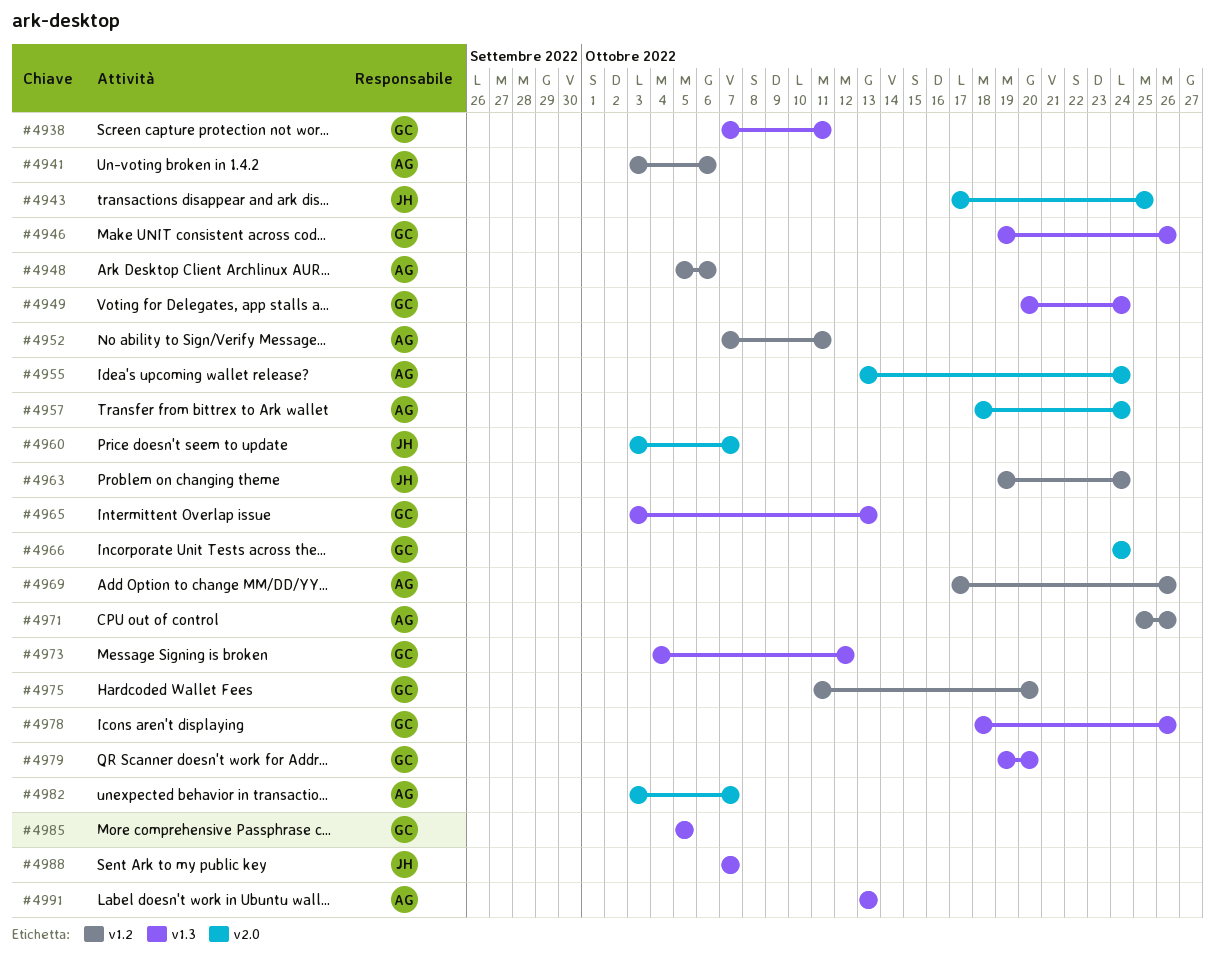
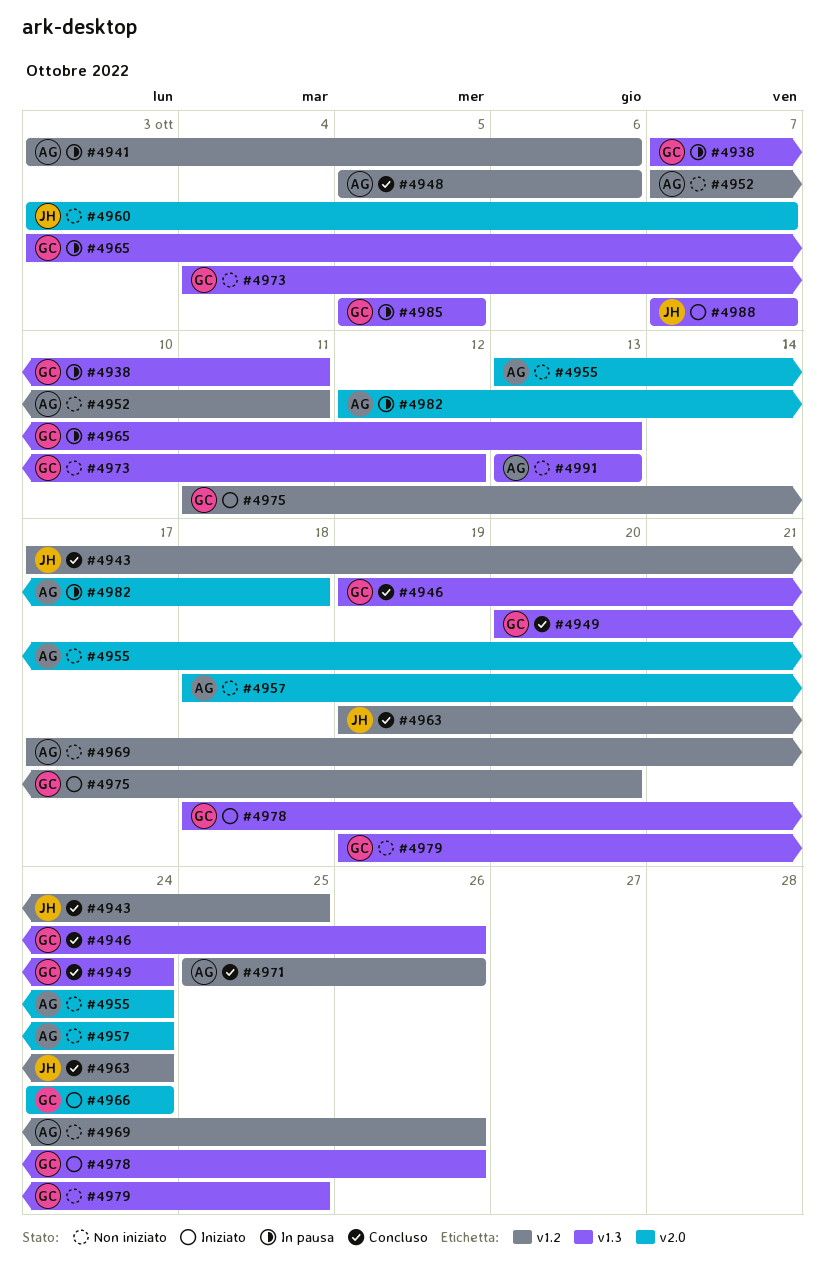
#4943, label: v2.0 -> v1.2
#4979, due: Oct 20 -> Oct 25
#4982, start: Oct 3 -> Oct 12
#4982, due: Oct 7 -> Oct 18

